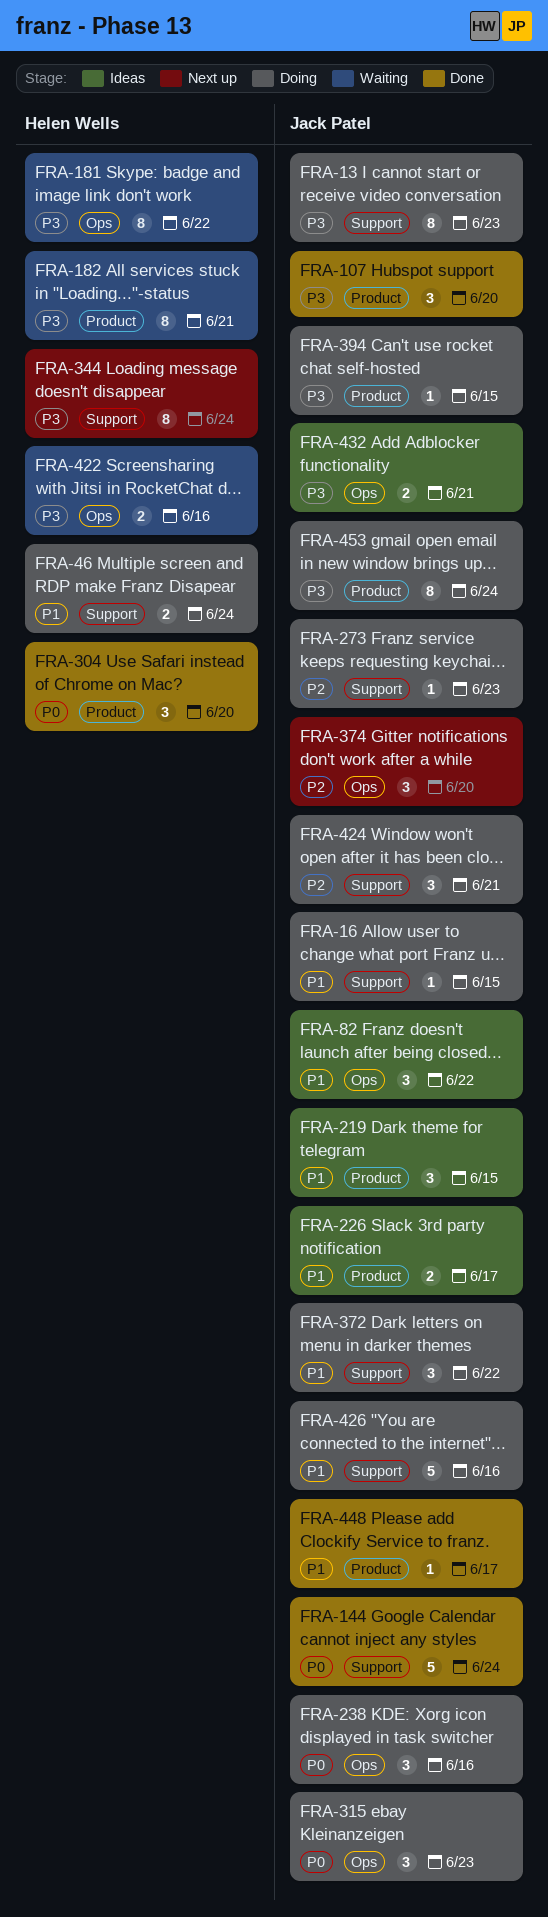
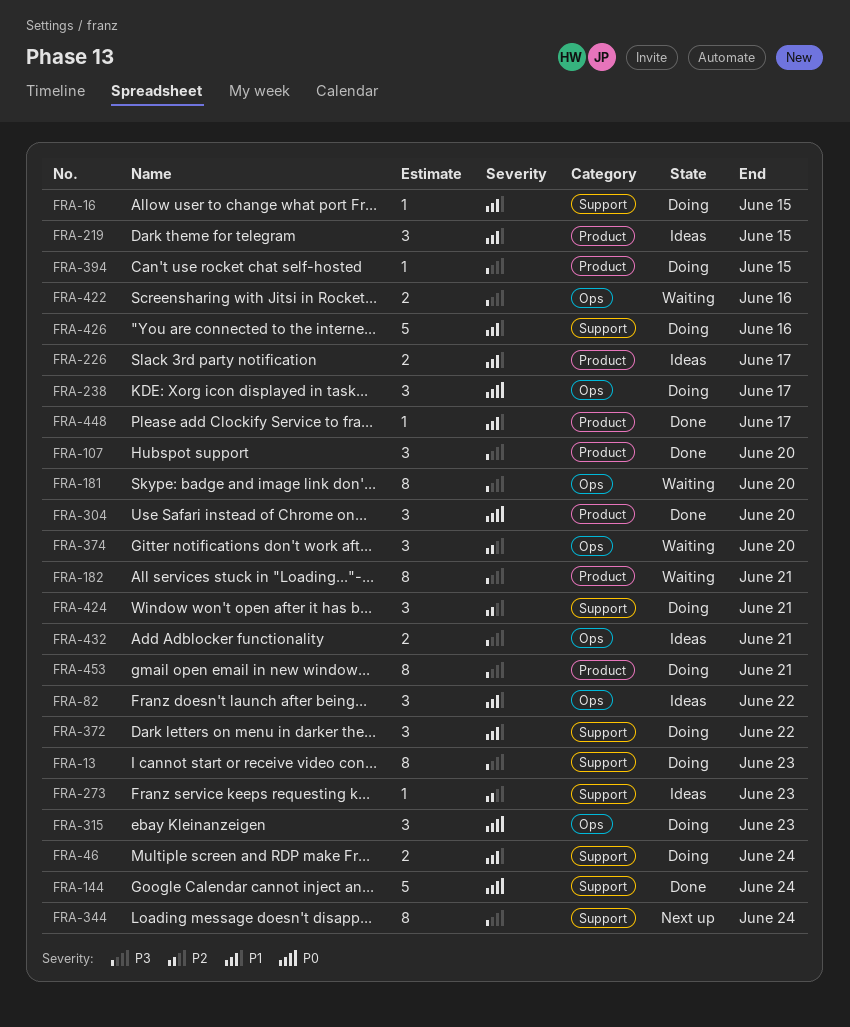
FRA-181, due: Jun 22 -> Jun 20
FRA-238, due: Jun 16 -> Jun 17
FRA-273, status: Doing -> Ideas
FRA-374, status: Next up -> Waiting
FRA-453, due: Jun 24 -> Jun 21

